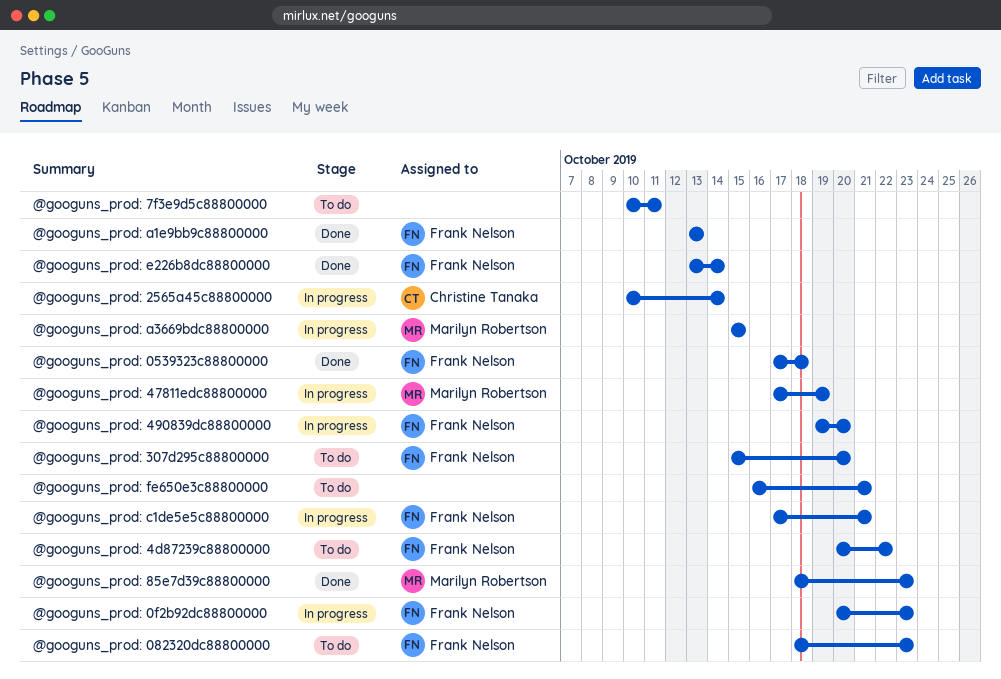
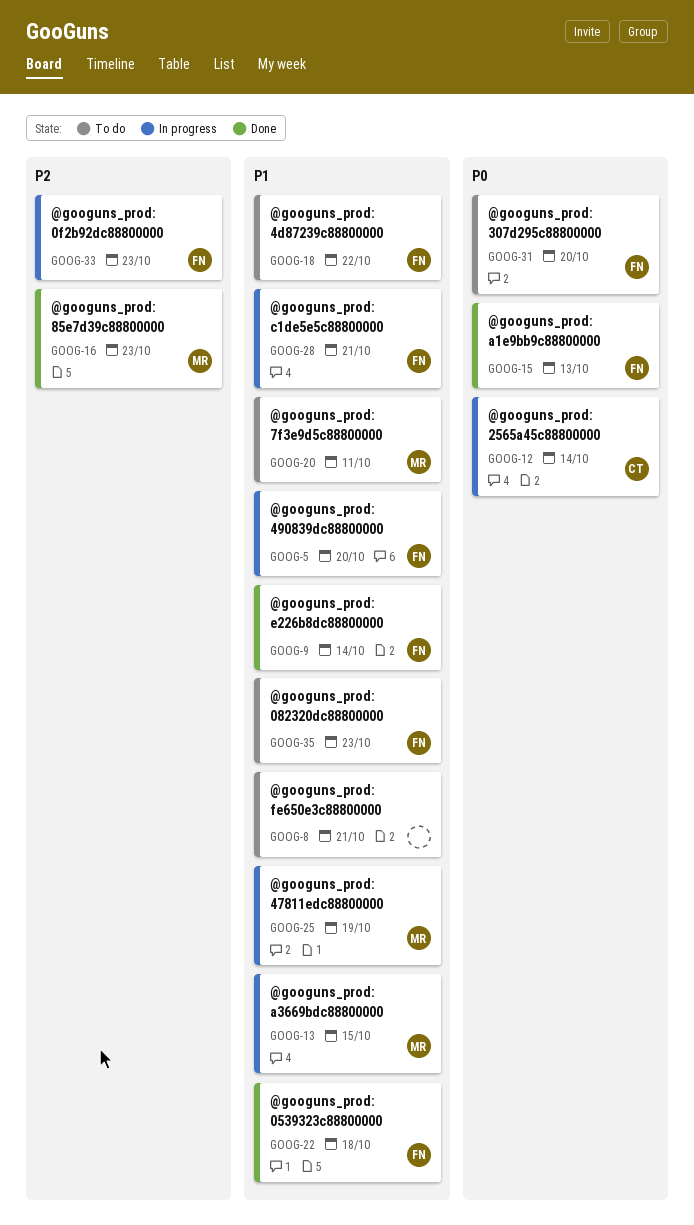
@googuns_prod: 7f3e9d5c88800000, owner: none -> Marilyn Robertson

